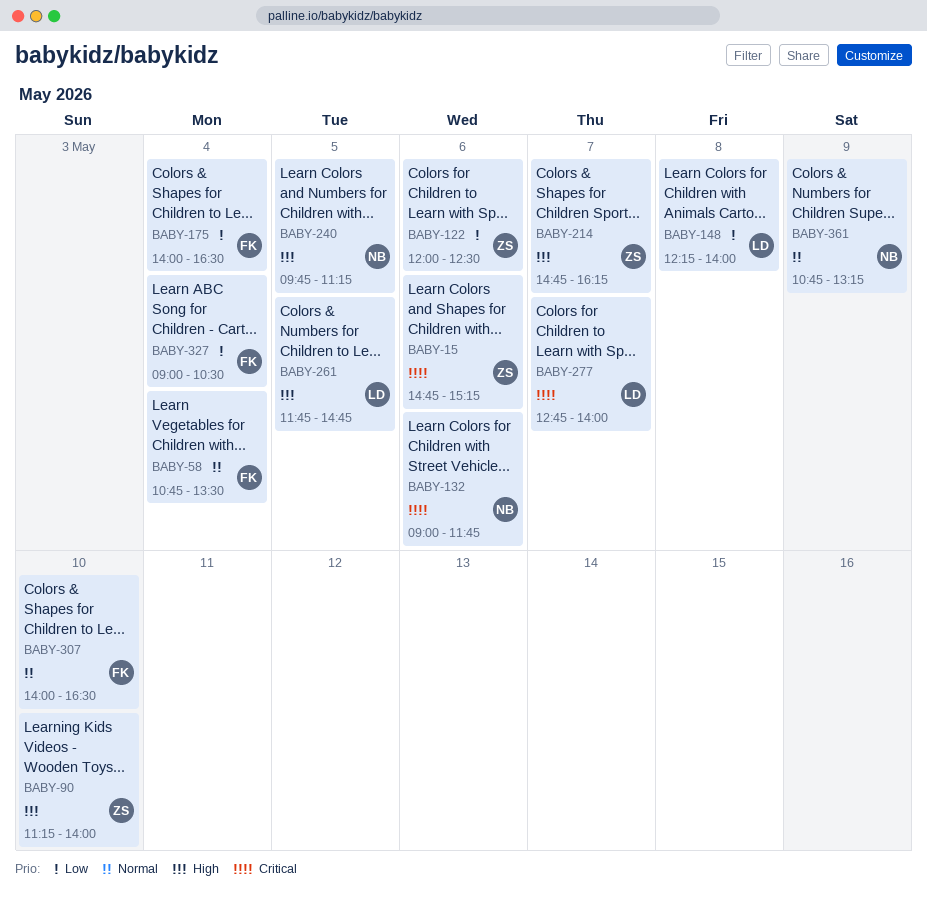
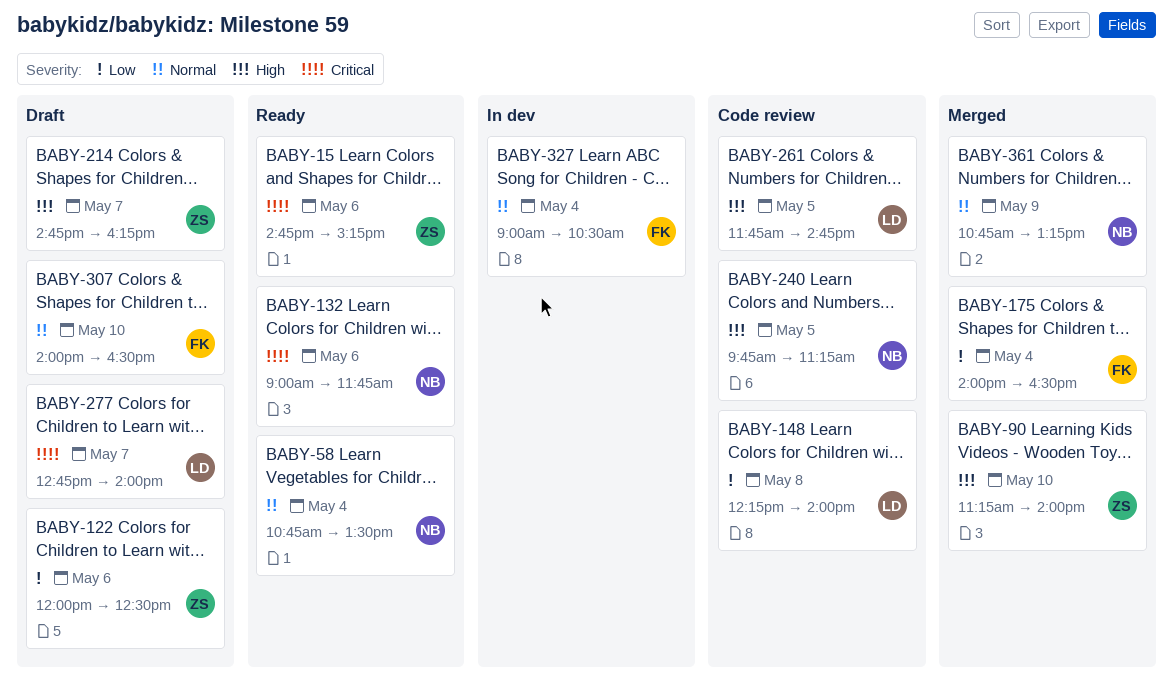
BABY-58, owner: FK -> NB
BABY-327, priority: Low -> Normal

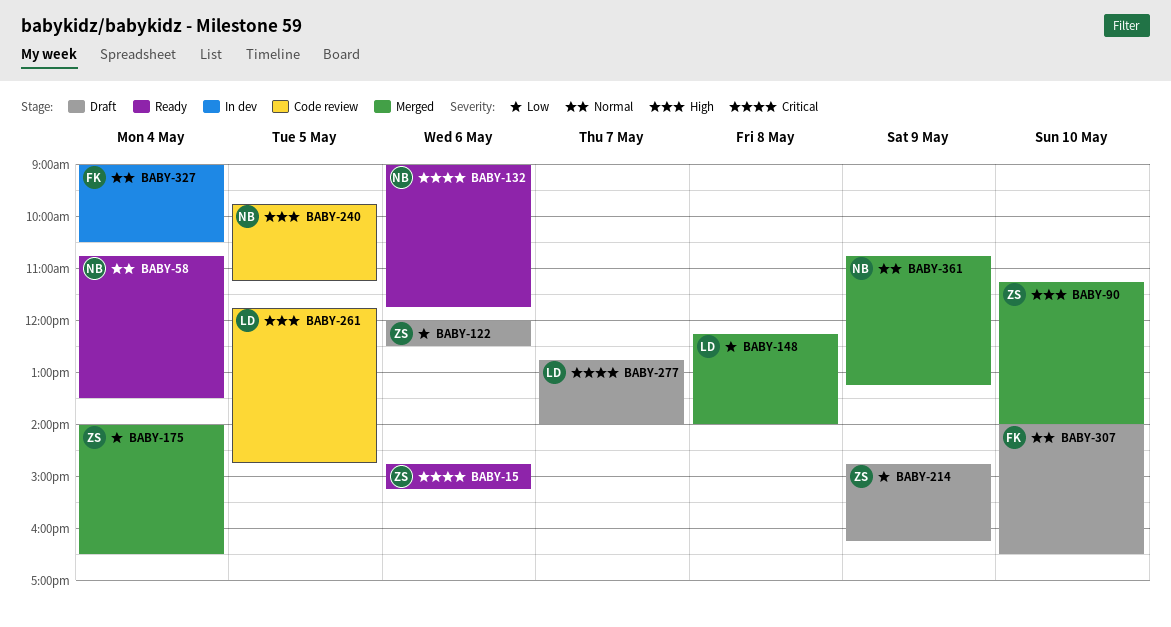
BABY-148, status: Code review -> Merged
BABY-175, owner: FK -> ZS
BABY-214, priority: High -> Low
BABY-214, day: May 7 -> May 9

